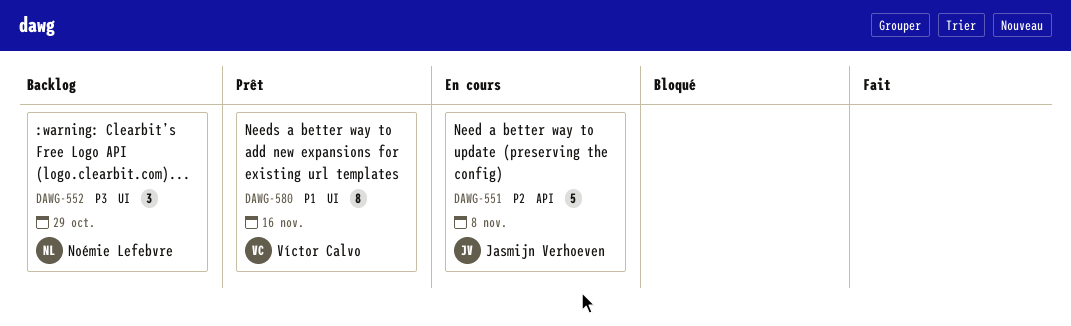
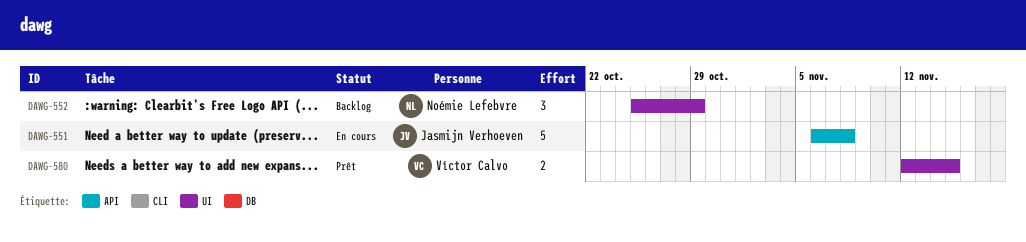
DAWG-580, estimate: 8 -> 2
DAWG-580, due: Nov 16 -> Nov 15

